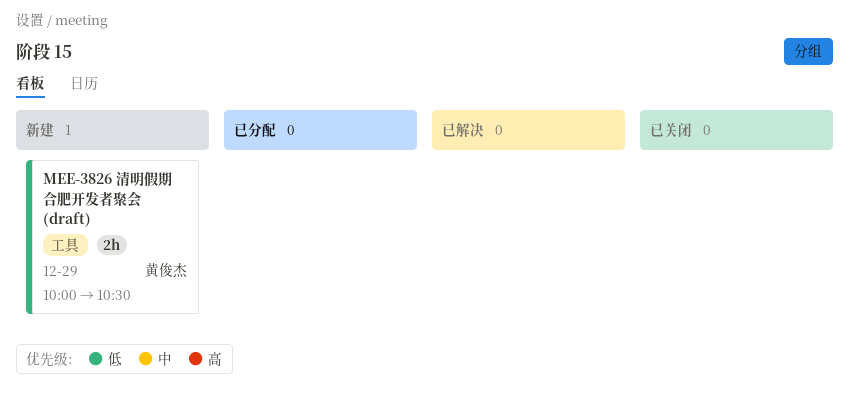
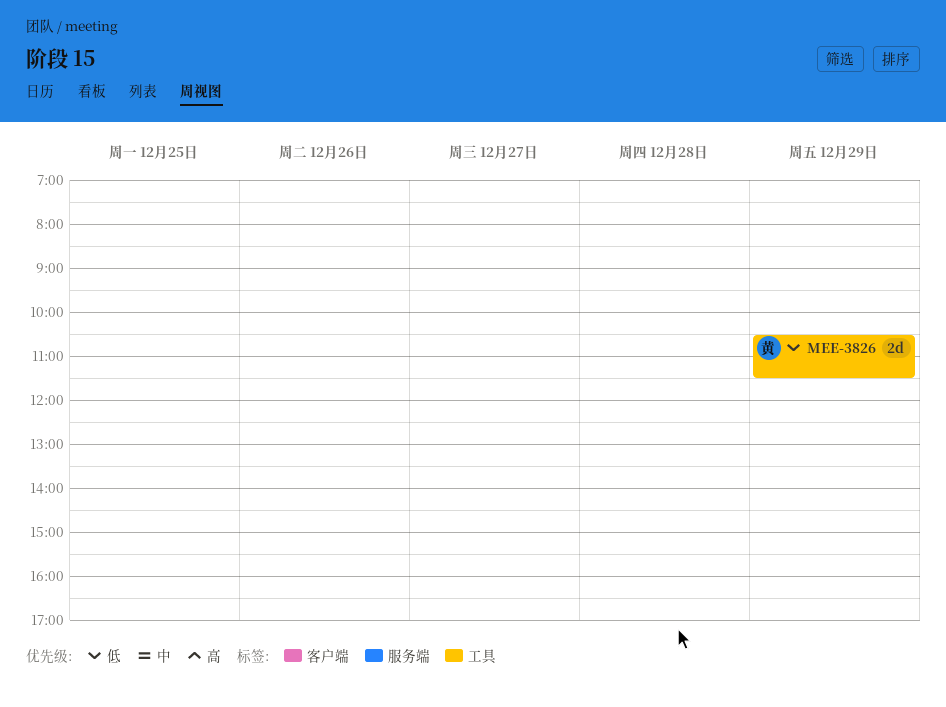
MEE-3826, estimate: 2h -> 2d
MEE-3826, begins: 10:00 -> 10:30
MEE-3826, ends: 10:30 -> 11:30

